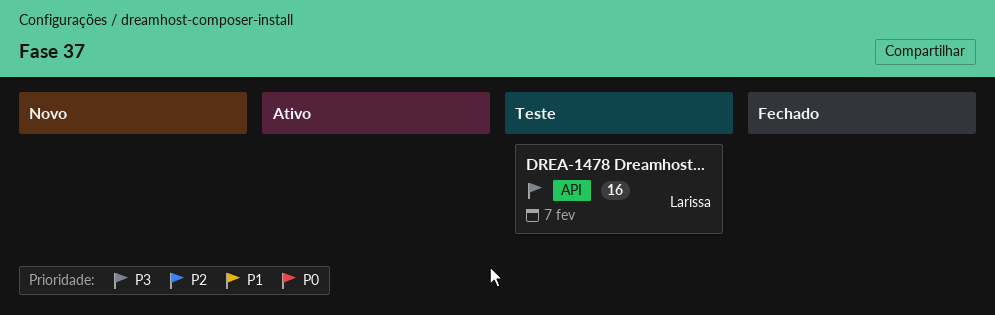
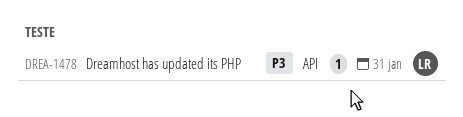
DREA-1478, estimate: 16 -> 1
DREA-1478, due: Feb 7 -> Jan 31

